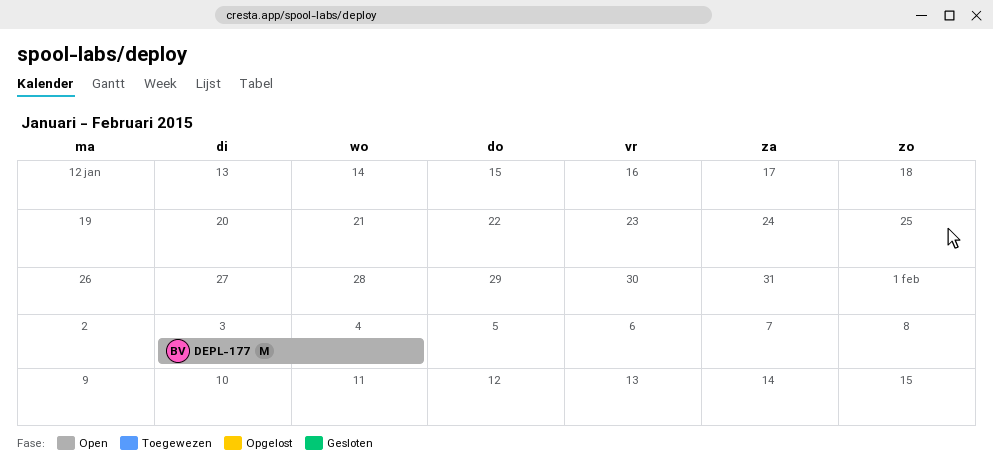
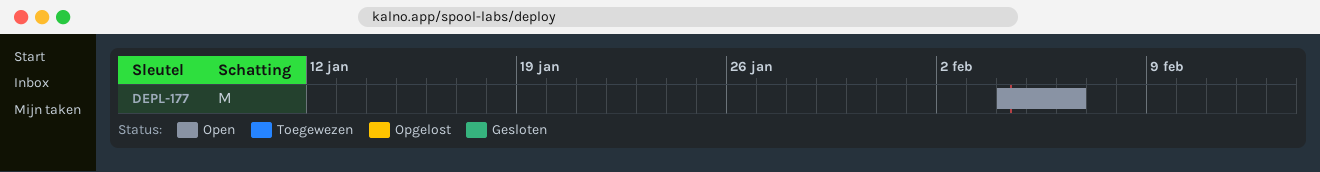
DEPL-177, start: Feb 3 -> Feb 4
DEPL-177, due: Feb 4 -> Feb 6

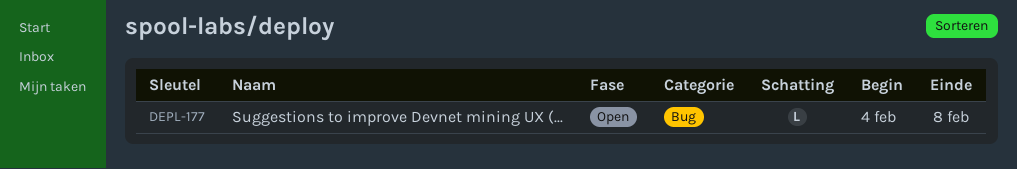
DEPL-177, estimate: M -> L
DEPL-177, due: Feb 6 -> Feb 8

